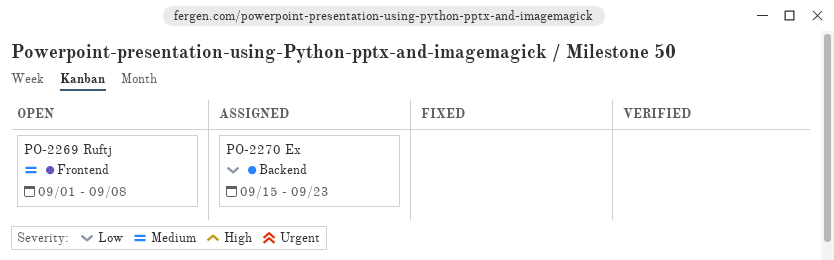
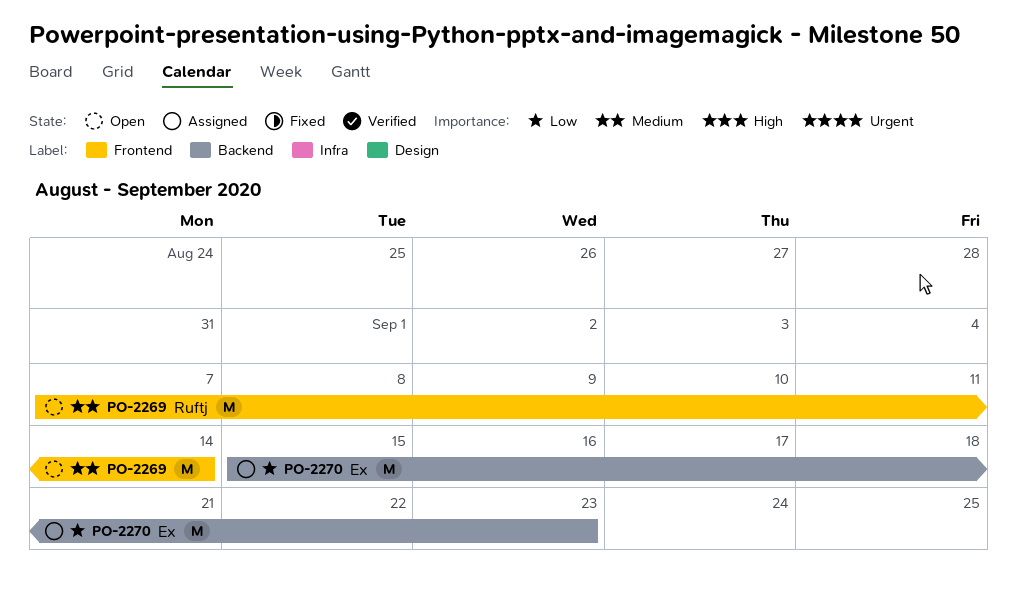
PO-2269, start: Sep 1 -> Sep 7
PO-2269, due: Sep 8 -> Sep 14

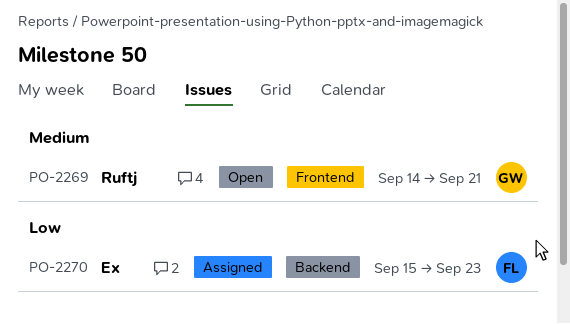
PO-2269, start: Sep 7 -> Sep 14
PO-2269, due: Sep 14 -> Sep 21

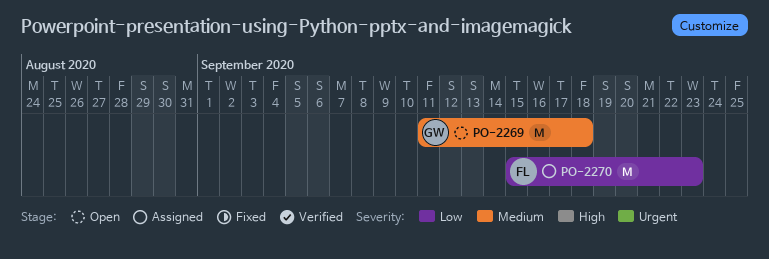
PO-2269, start: Sep 14 -> Sep 11
PO-2269, due: Sep 21 -> Sep 18

